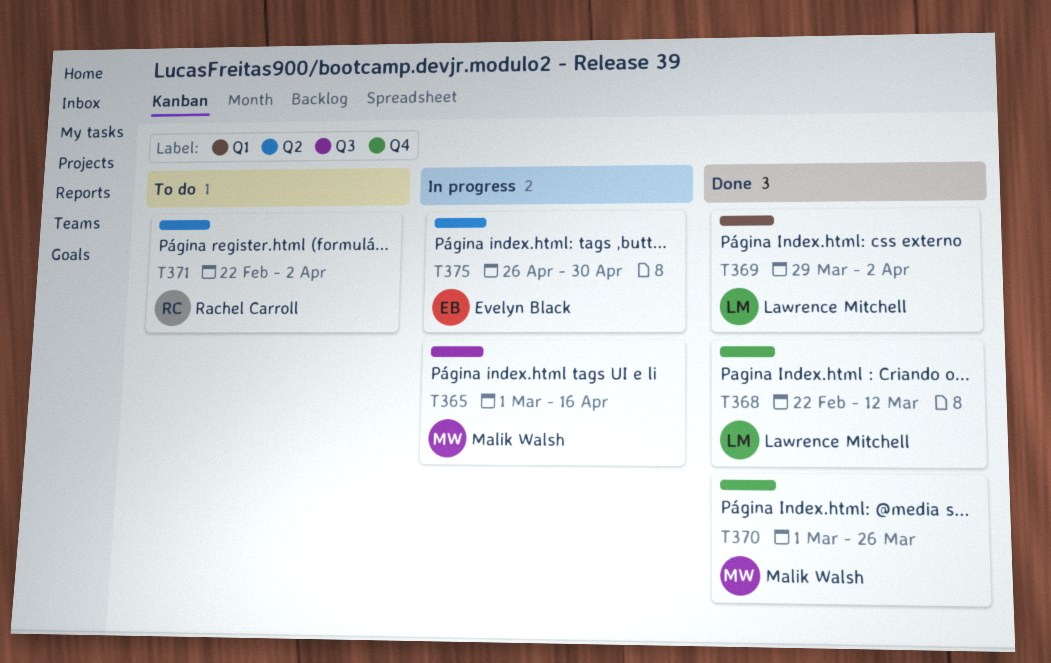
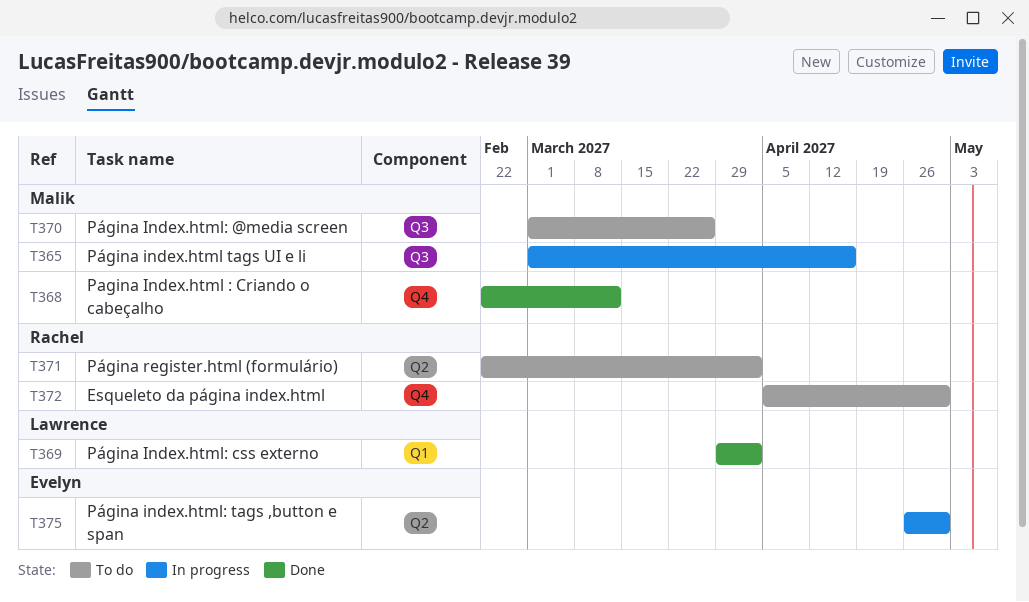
T368, owner: Lawrence Mitchell -> Malik Walsh
T370, status: Done -> To do
T370, label: Q4 -> Q3
T372: none -> present

